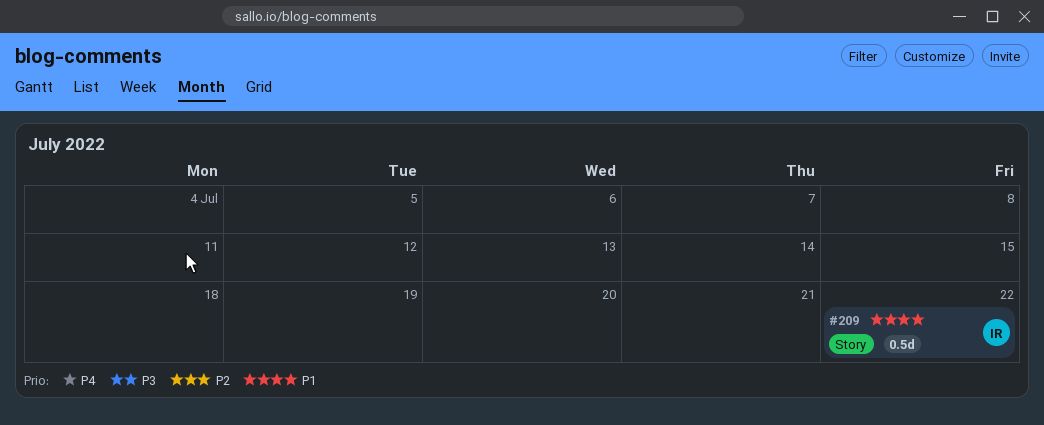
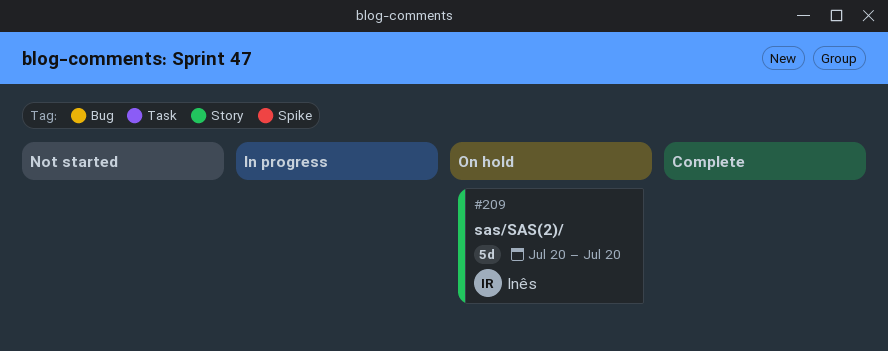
#209, estimate: 0.5d -> 5d
#209, due: Jul 22 -> Jul 20

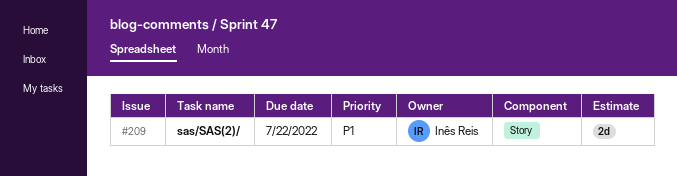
#209, estimate: 5d -> 2d
#209, due: Jul 20 -> Jul 22

